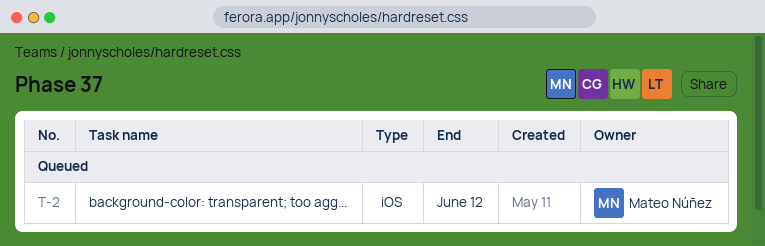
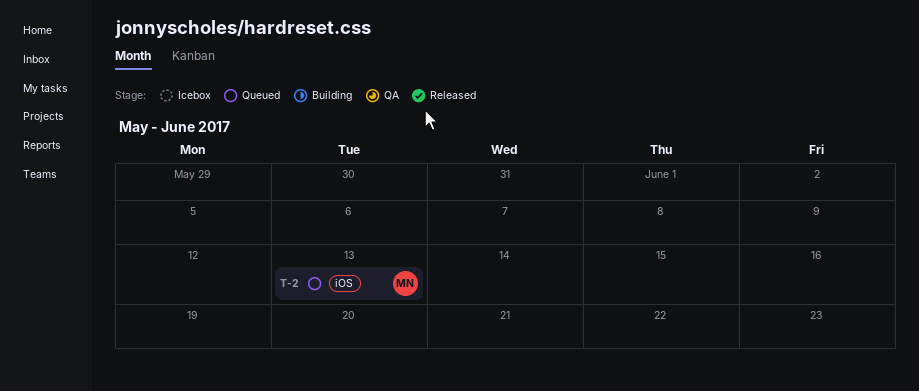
T-2, due: Jun 12 -> Jun 13

